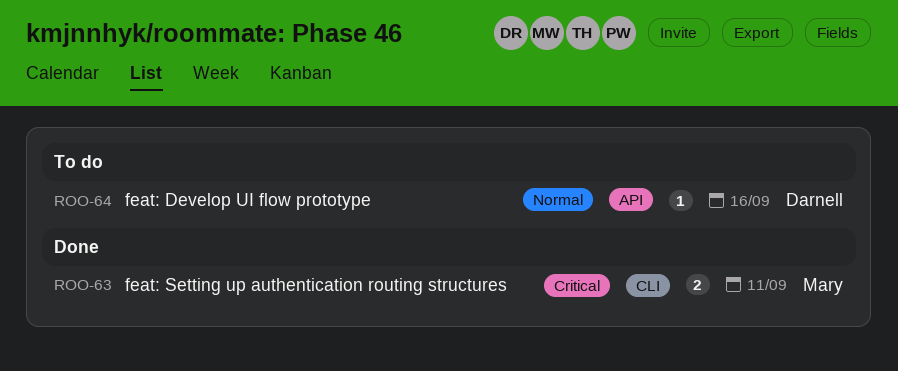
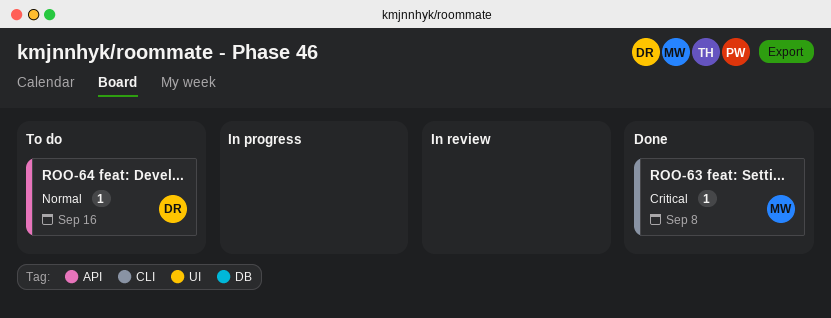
ROO-63, estimate: 2 -> 1
ROO-63, due: Sep 11 -> Sep 8

